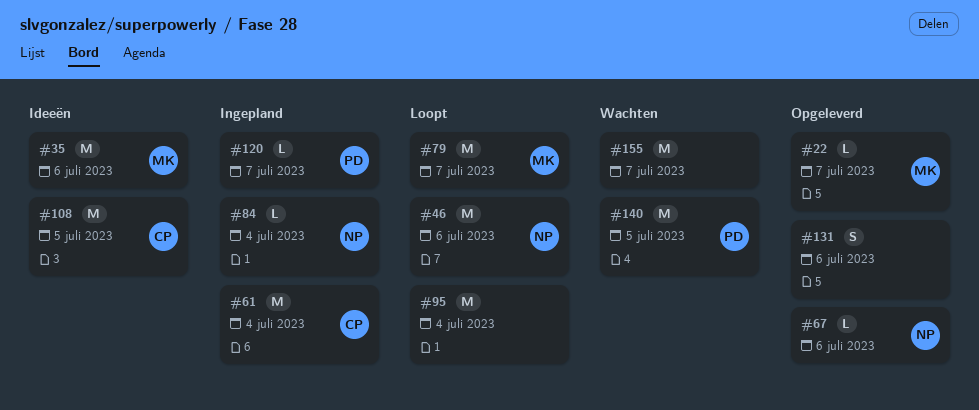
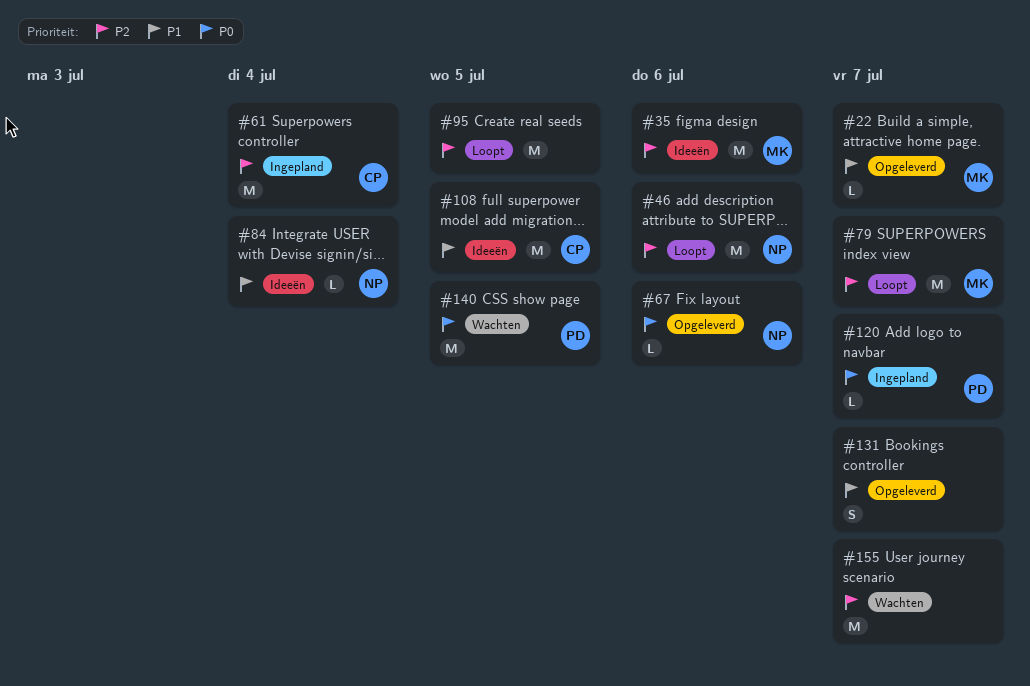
#84, status: Ingepland -> Ideeën
#95, due: Jul 4 -> Jul 5
#131, due: Jul 6 -> Jul 7

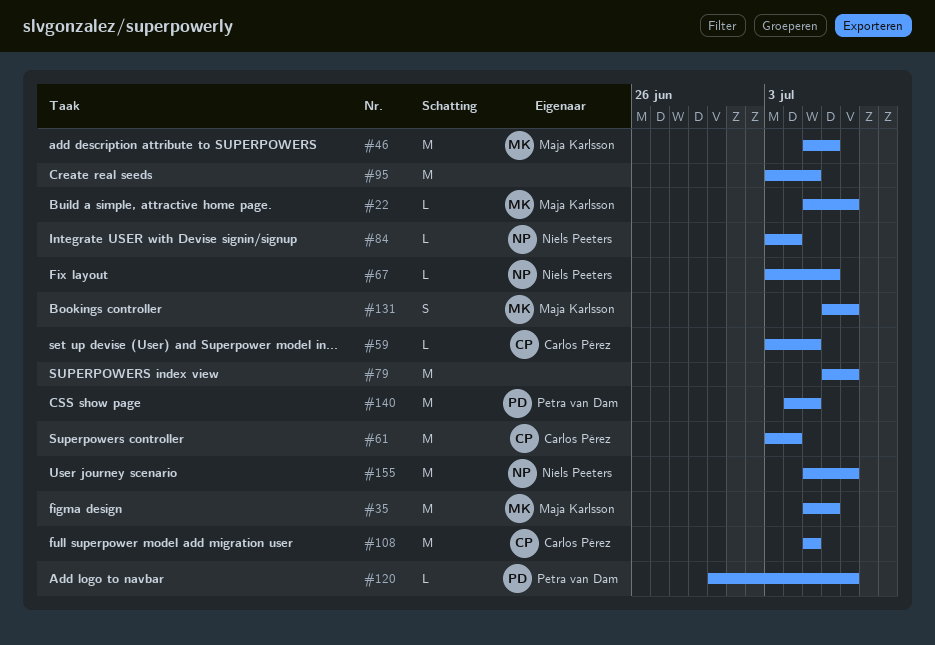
#46, owner: Niels Peeters -> Maja Karlsson
#59: none -> present
#79, owner: Maja Karlsson -> none
#131, owner: none -> Maja Karlsson
#155, owner: none -> Niels Peeters

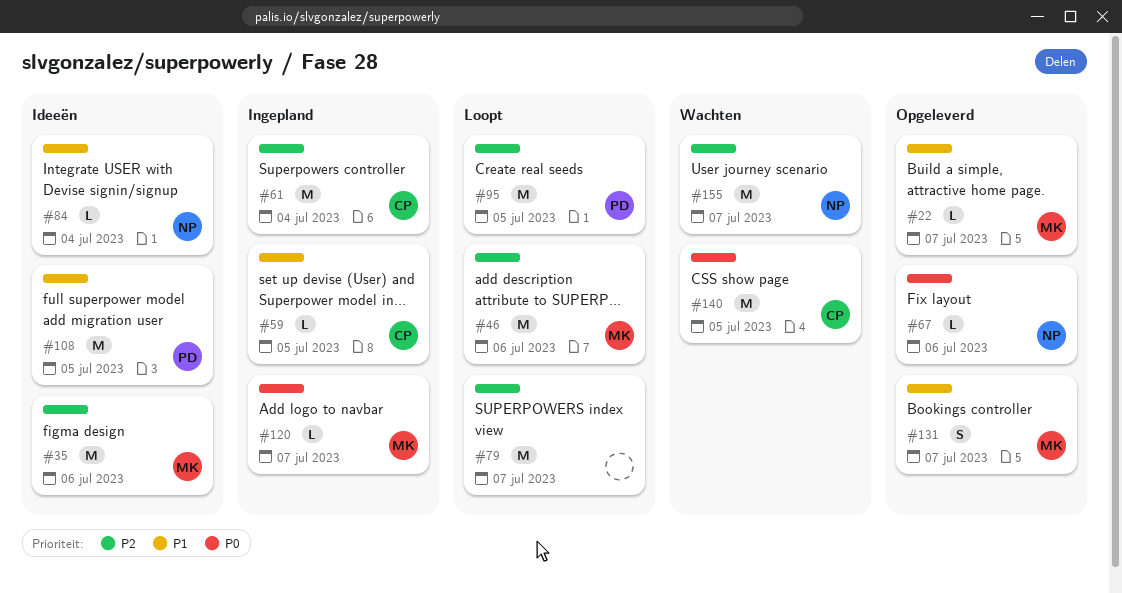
#95, owner: none -> Petra van Dam
#108, owner: Carlos Pérez -> Petra van Dam
#120, owner: Petra van Dam -> Maja Karlsson
#140, owner: Petra van Dam -> Carlos Pérez

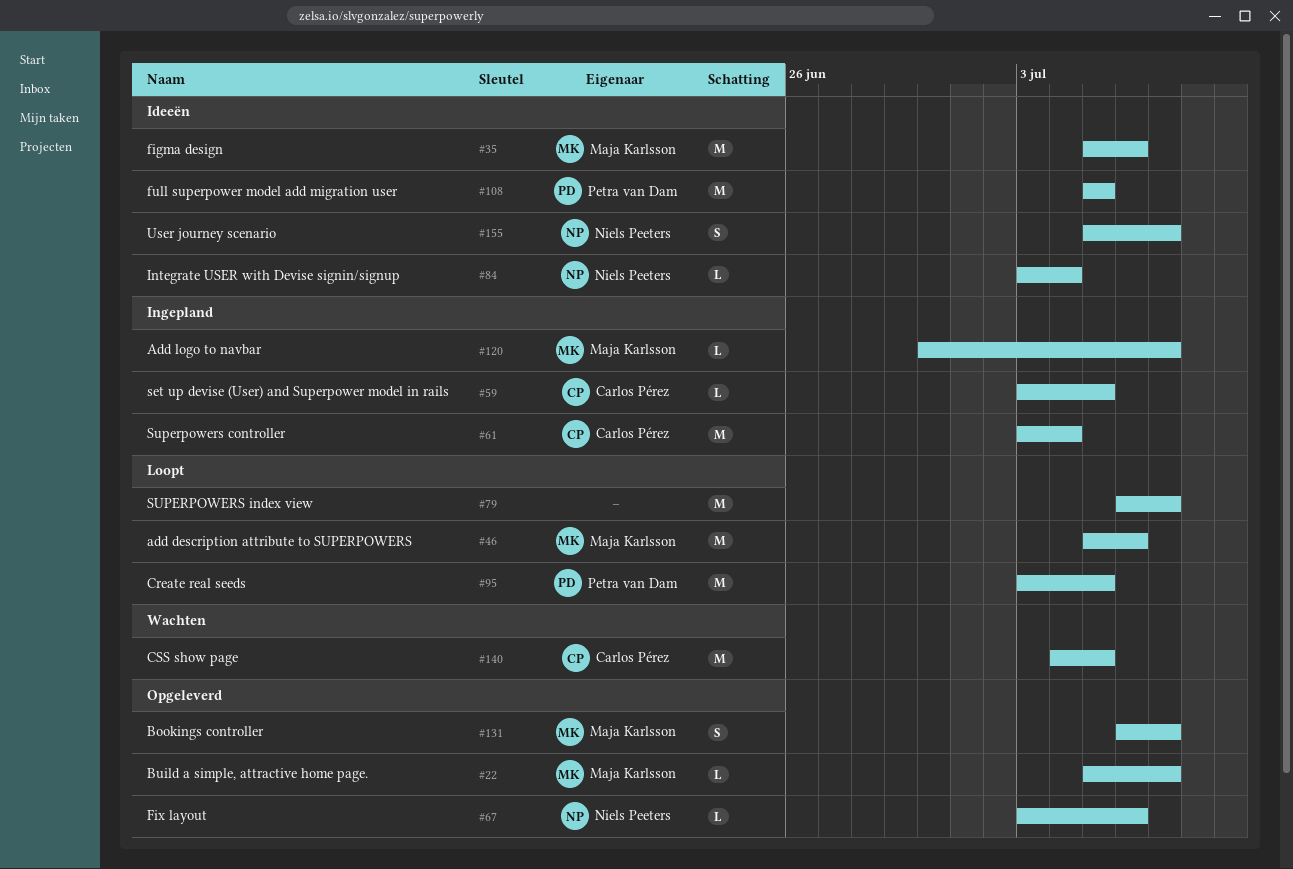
#155, status: Wachten -> Ideeën
#155, estimate: M -> S

